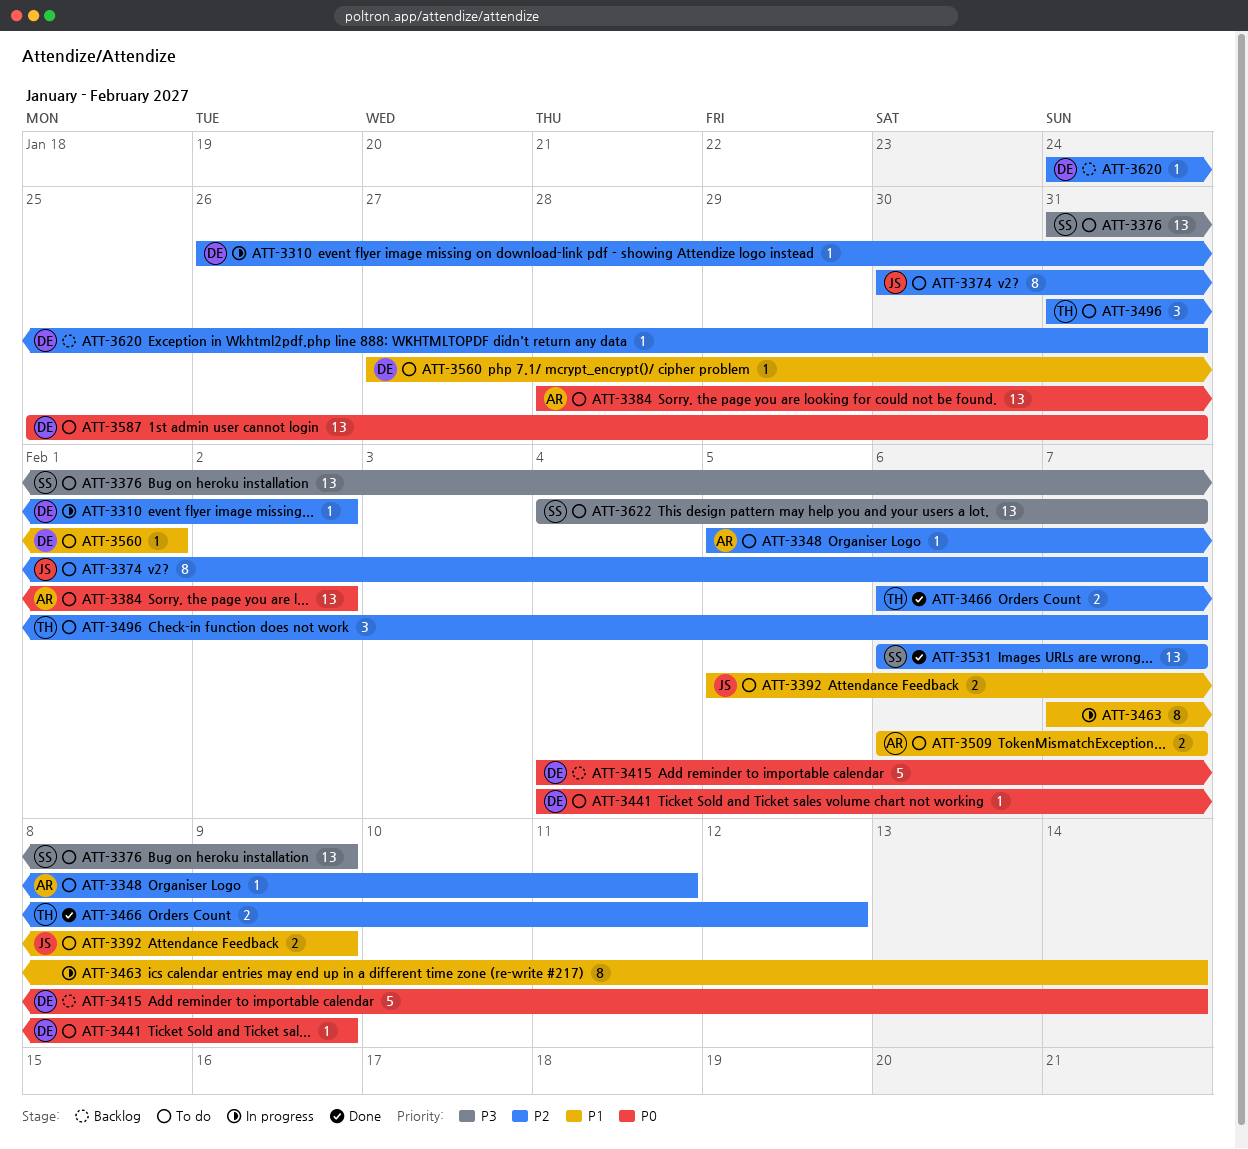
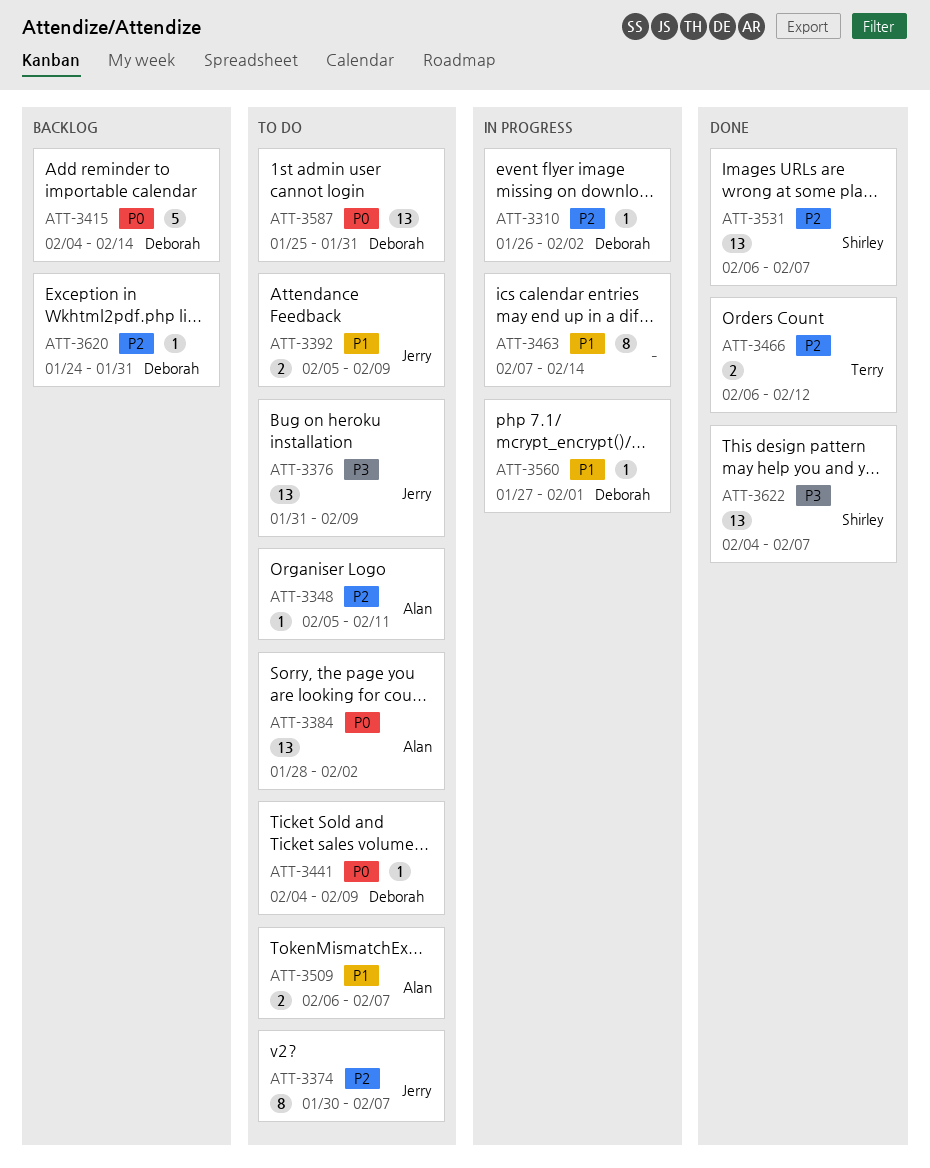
ATT-3376, owner: Shirley -> Jerry
ATT-3496: present -> none
ATT-3560, status: To do -> In progress
ATT-3622, status: To do -> Done

